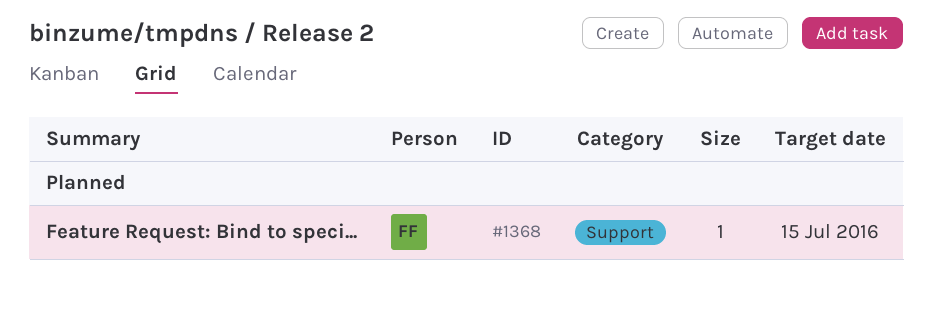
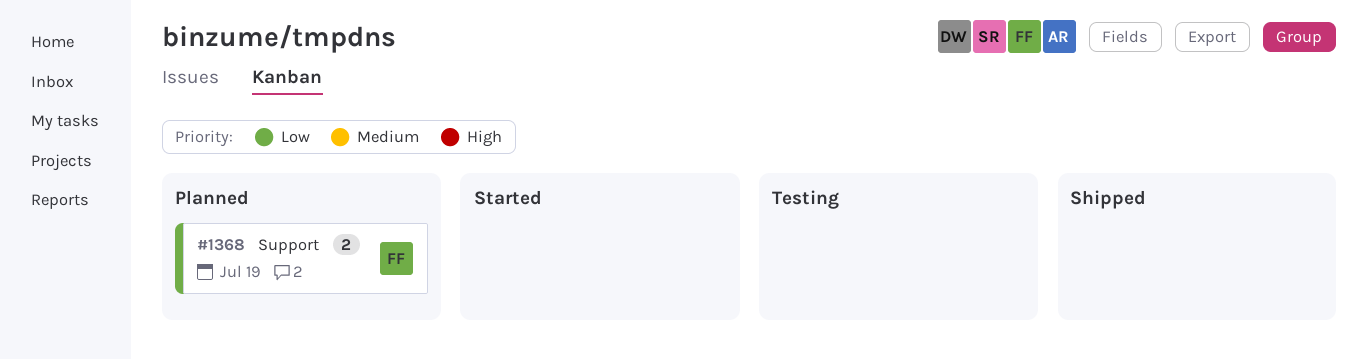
#1368, estimate: 1 -> 2
#1368, due: Jul 15 -> Jul 19

